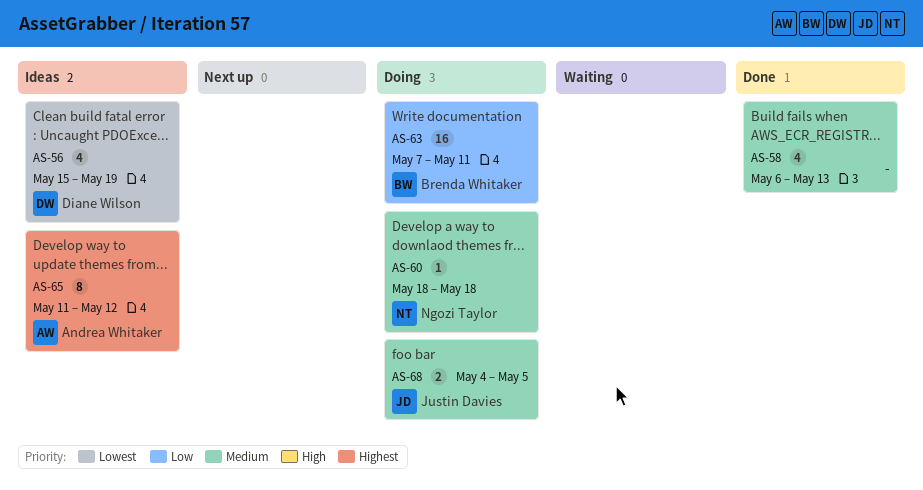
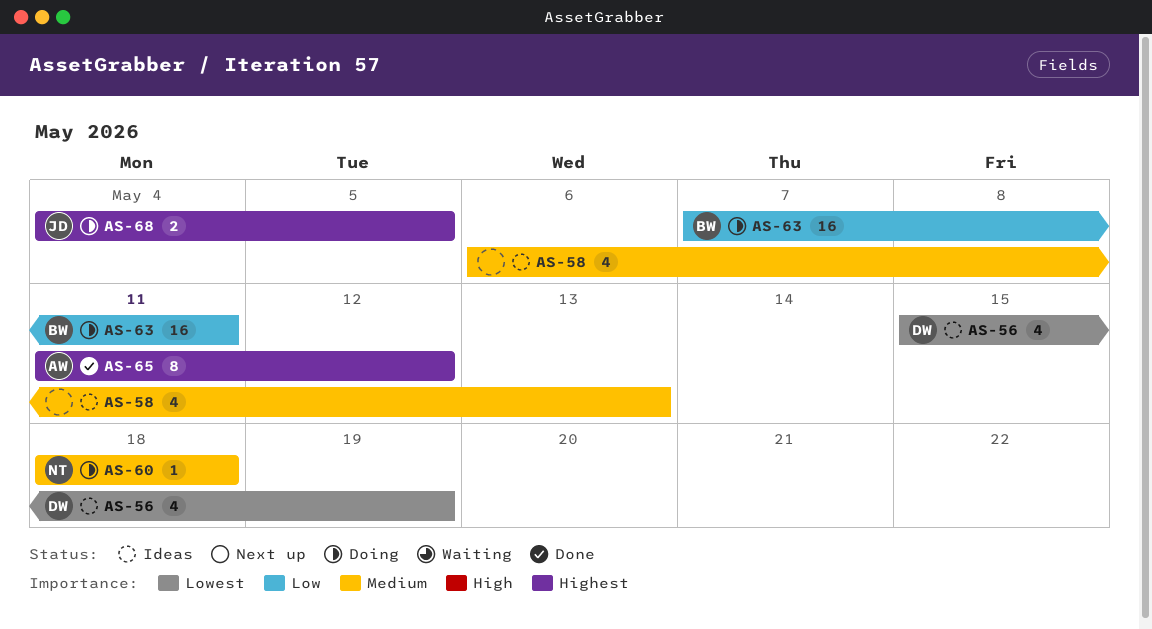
AS-58, status: Done -> Ideas
AS-65, status: Ideas -> Done
AS-68, priority: Medium -> Highest

